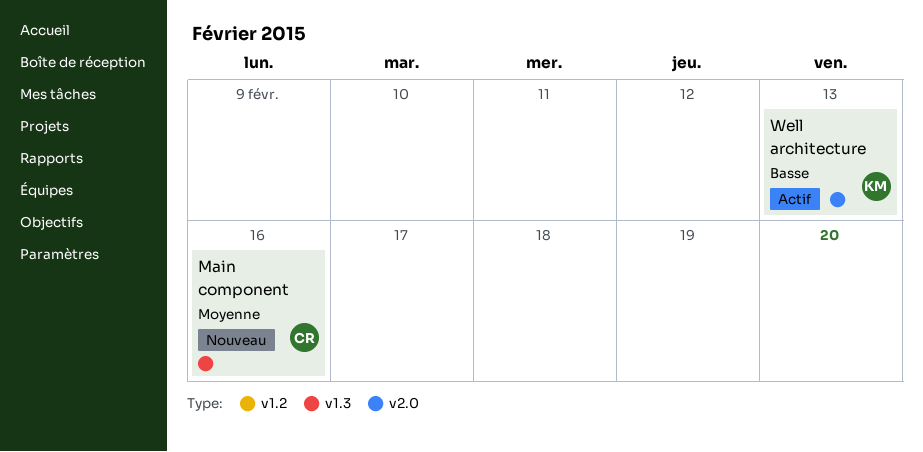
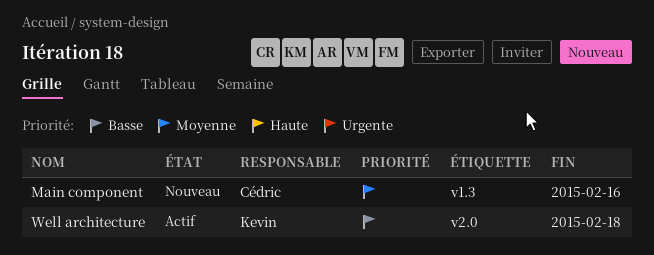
Well architecture, due: Feb 13 -> Feb 18

